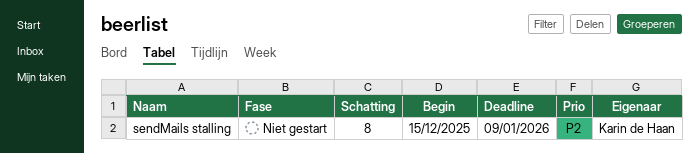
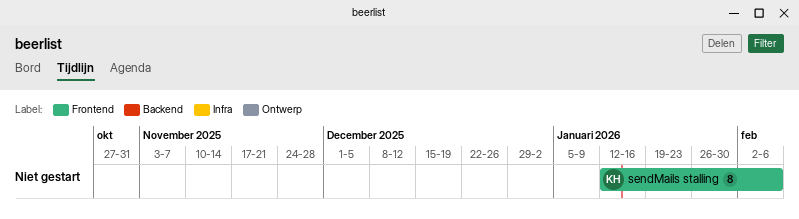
sendMails stalling, start: Dec 15 -> Jan 12
sendMails stalling, due: Jan 9 -> Feb 6

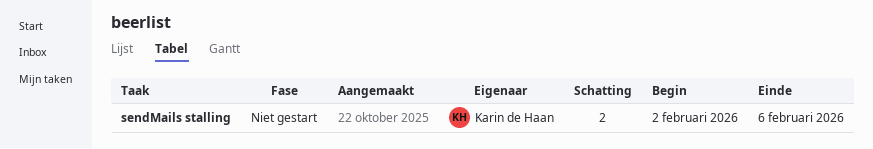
sendMails stalling, estimate: 8 -> 2
sendMails stalling, start: Jan 12 -> Feb 2

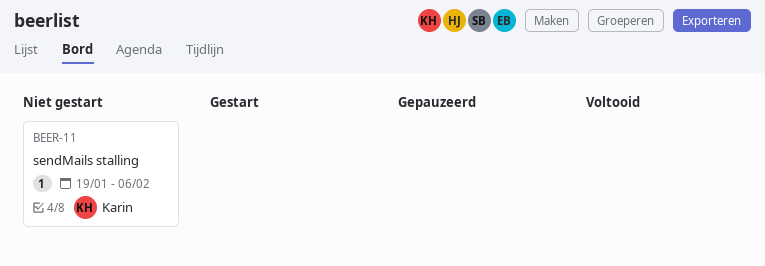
sendMails stalling, estimate: 2 -> 1
sendMails stalling, start: Feb 2 -> Jan 19

